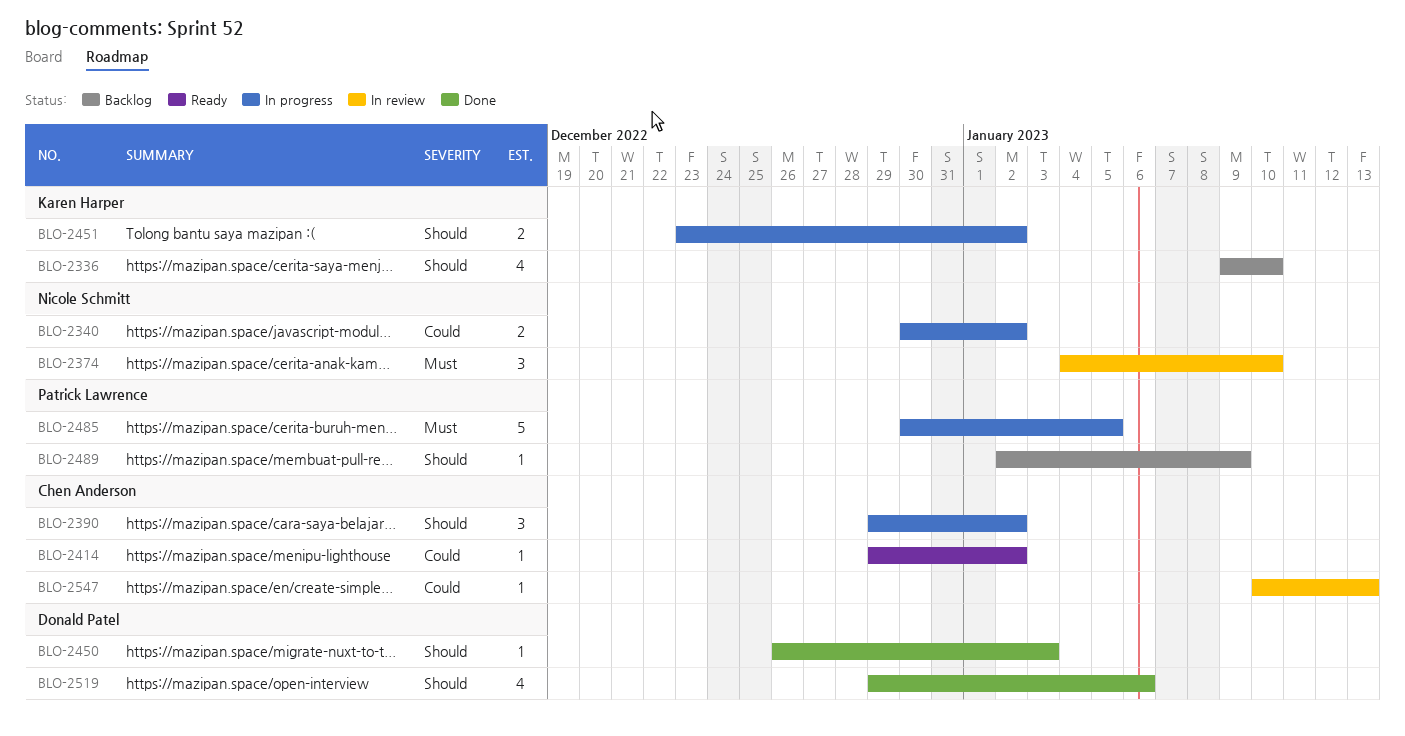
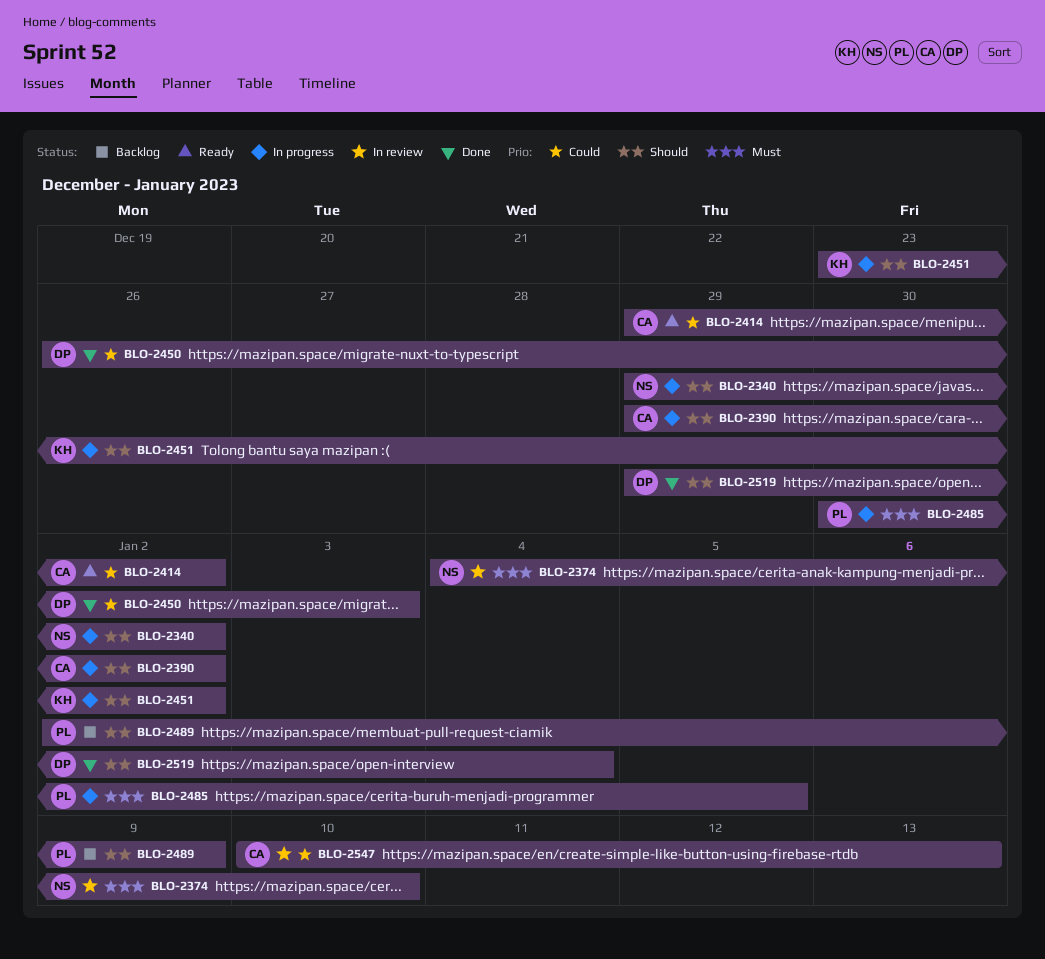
BLO-2336: present -> none
BLO-2340, priority: Could -> Should
BLO-2340, start: Dec 30 -> Dec 29
BLO-2450, priority: Should -> Could
BLO-2519, due: Jan 6 -> Jan 4

